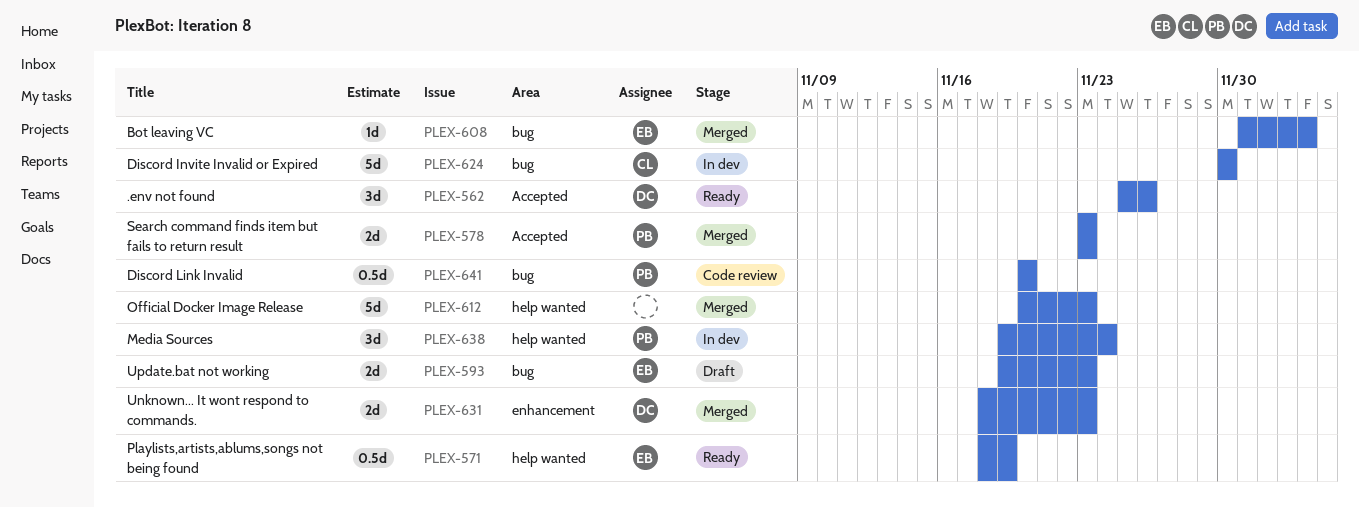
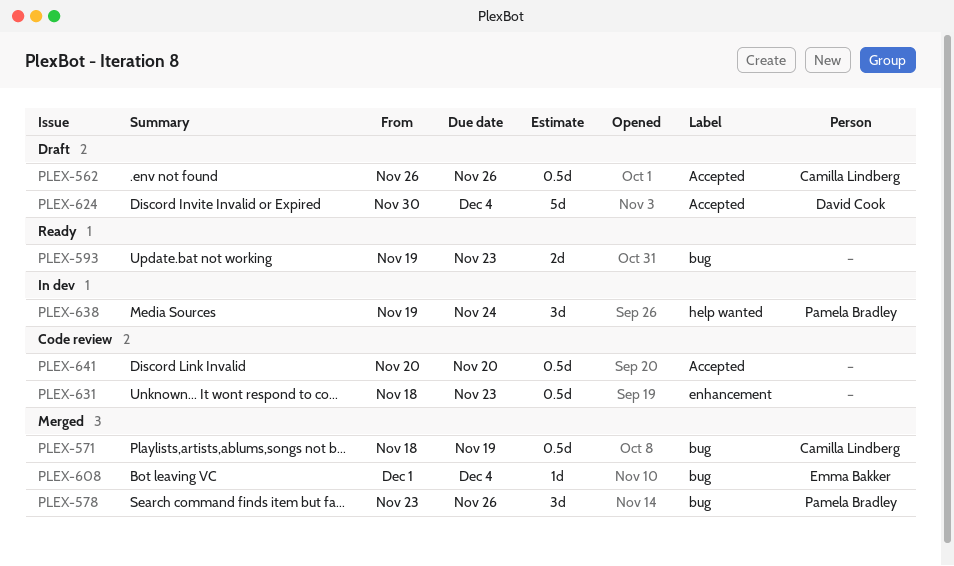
PLEX-562, status: Ready -> Draft
PLEX-562, owner: David Cook -> Camilla Lindberg
PLEX-562, estimate: 3d -> 0.5d
PLEX-562, start: Nov 25 -> Nov 26
PLEX-571, status: Ready -> Merged
PLEX-571, owner: Emma Bakker -> Camilla Lindberg
PLEX-571, label: help wanted -> bug
PLEX-578, label: Accepted -> bug
PLEX-578, estimate: 2d -> 3d
PLEX-578, due: Nov 23 -> Nov 26
PLEX-593, status: Draft -> Ready
PLEX-593, owner: Emma Bakker -> none
PLEX-612: present -> none
PLEX-624, status: In dev -> Draft
PLEX-624, owner: Camilla Lindberg -> David Cook
PLEX-624, label: bug -> Accepted
PLEX-624, due: Nov 30 -> Dec 4
PLEX-631, status: Merged -> Code review
PLEX-631, owner: David Cook -> none
PLEX-631, estimate: 2d -> 0.5d
PLEX-641, owner: Pamela Bradley -> none
PLEX-641, label: bug -> Accepted

